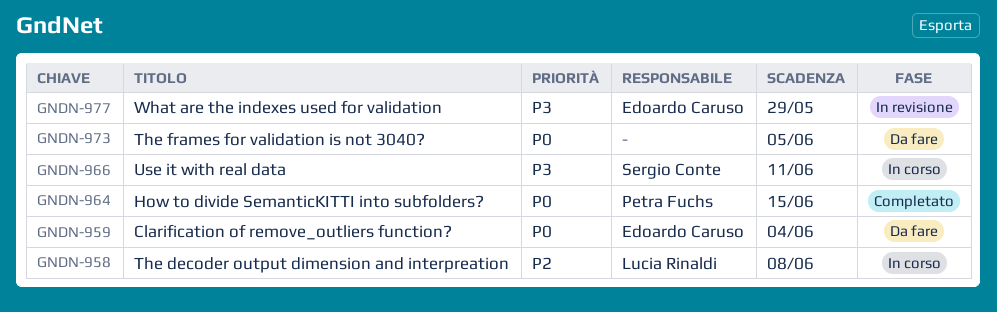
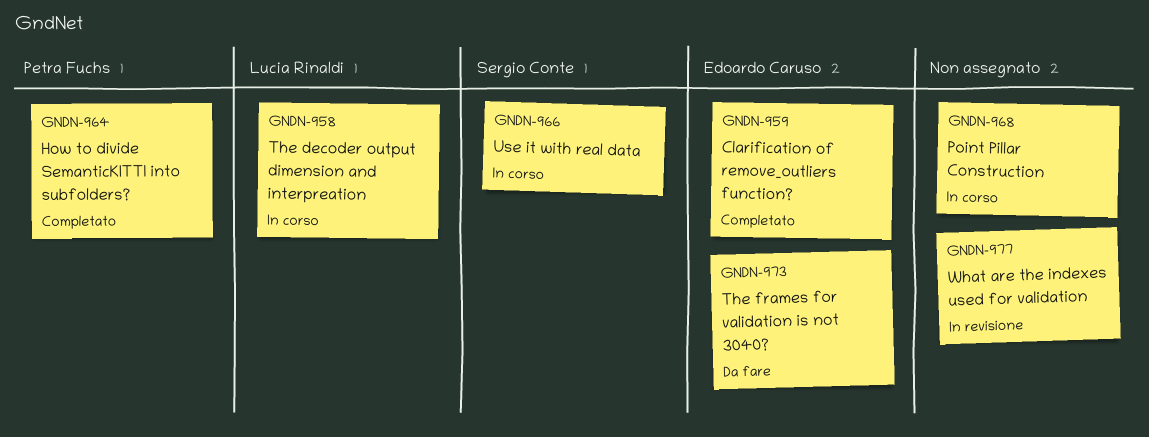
GNDN-959, status: Da fare -> Completato
GNDN-968: none -> present
GNDN-973, owner: none -> Edoardo Caruso
GNDN-977, owner: Edoardo Caruso -> none

